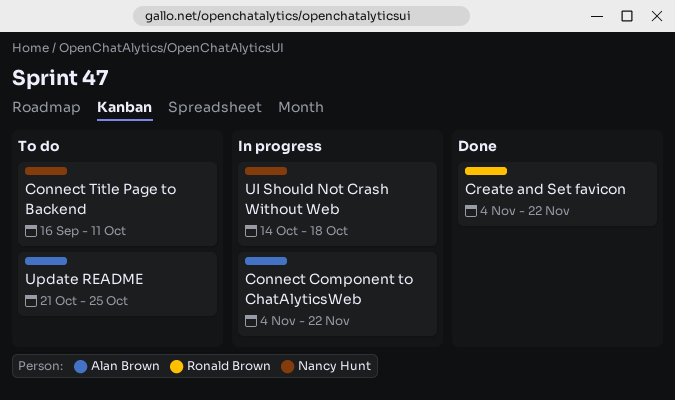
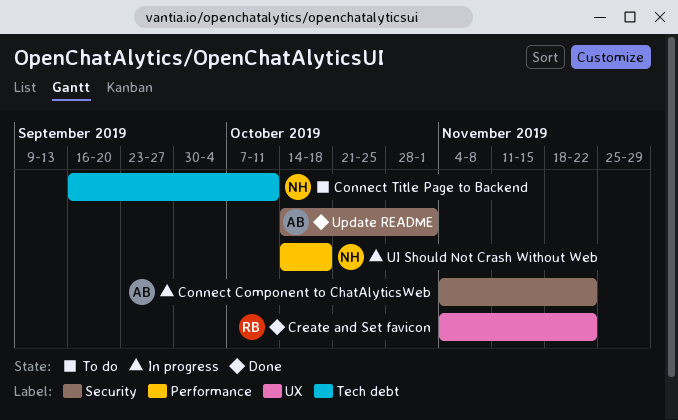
Update README, status: To do -> Done
Update README, start: Oct 21 -> Oct 14
Update README, due: Oct 25 -> Nov 1

